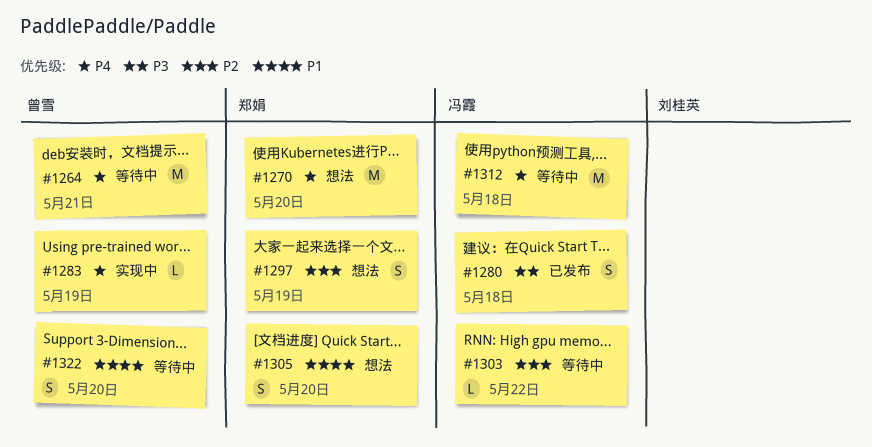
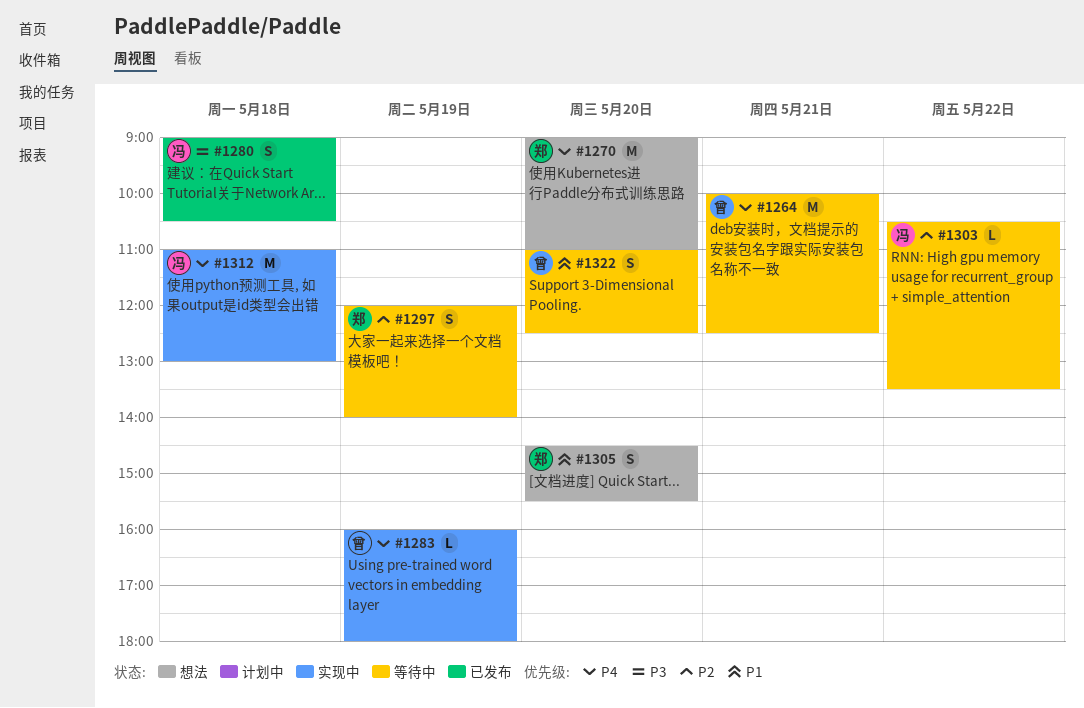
#1297, status: 想法 -> 等待中
#1312, status: 等待中 -> 实现中

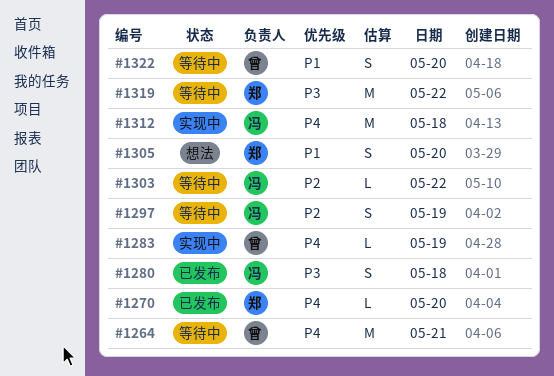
#1270, status: 想法 -> 已发布
#1270, estimate: M -> L
#1297, owner: 郑 -> 冯
#1319: none -> present

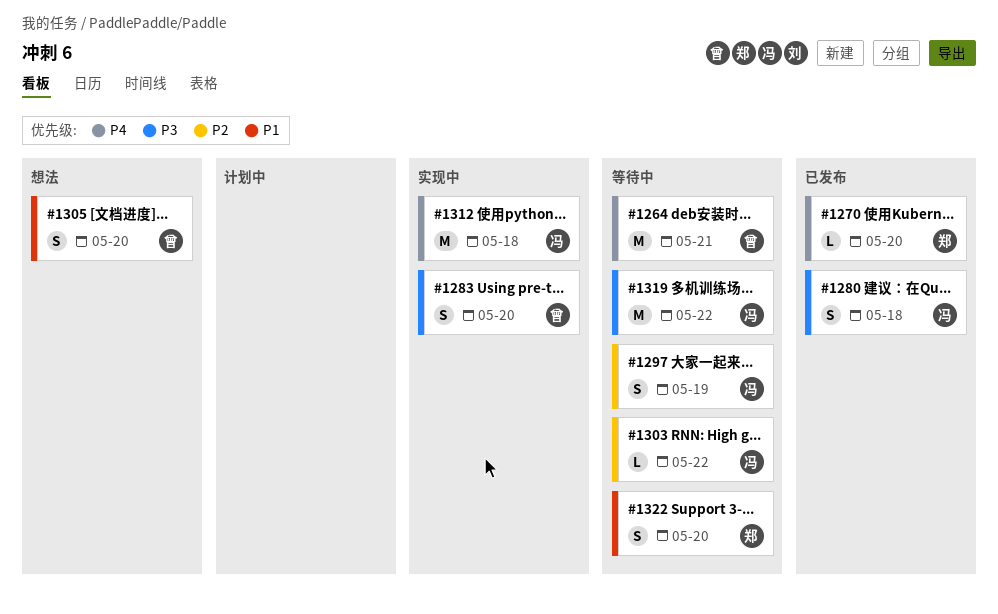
#1283, priority: P4 -> P3
#1283, estimate: L -> S
#1283, day: May 19 -> May 20
#1305, owner: 郑 -> 曾
#1319, owner: 郑 -> 冯
#1322, owner: 曾 -> 郑

